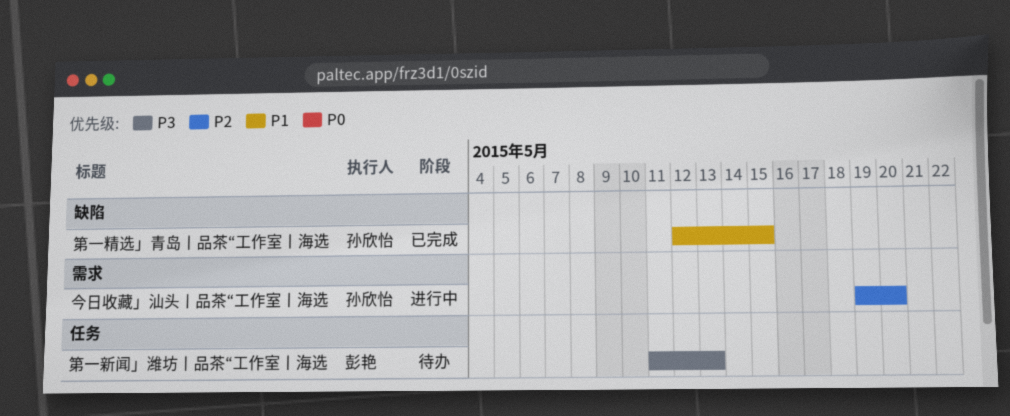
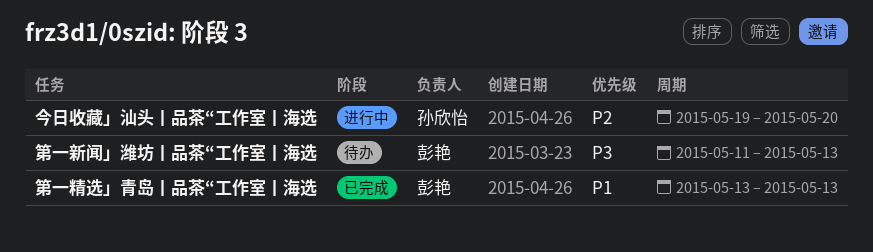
第一精选」青岛丨品茶“工作室丨海选, owner: 孙欣怡 -> 彭艳
第一精选」青岛丨品茶“工作室丨海选, start: May 12 -> May 13
第一精选」青岛丨品茶“工作室丨海选, due: May 15 -> May 13

